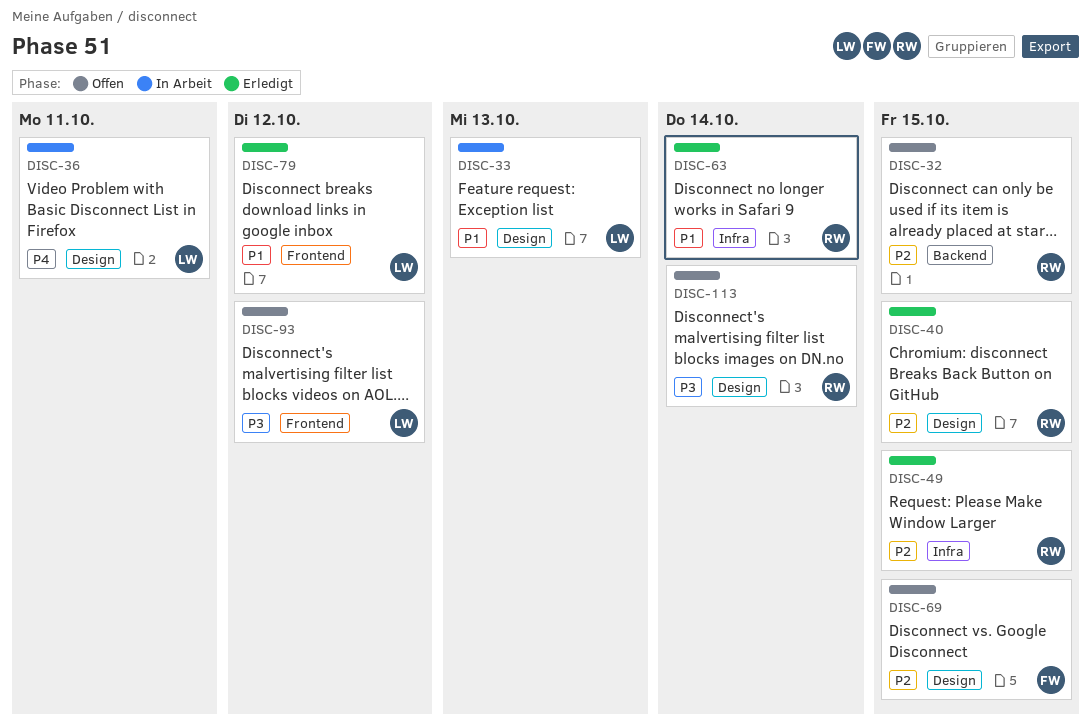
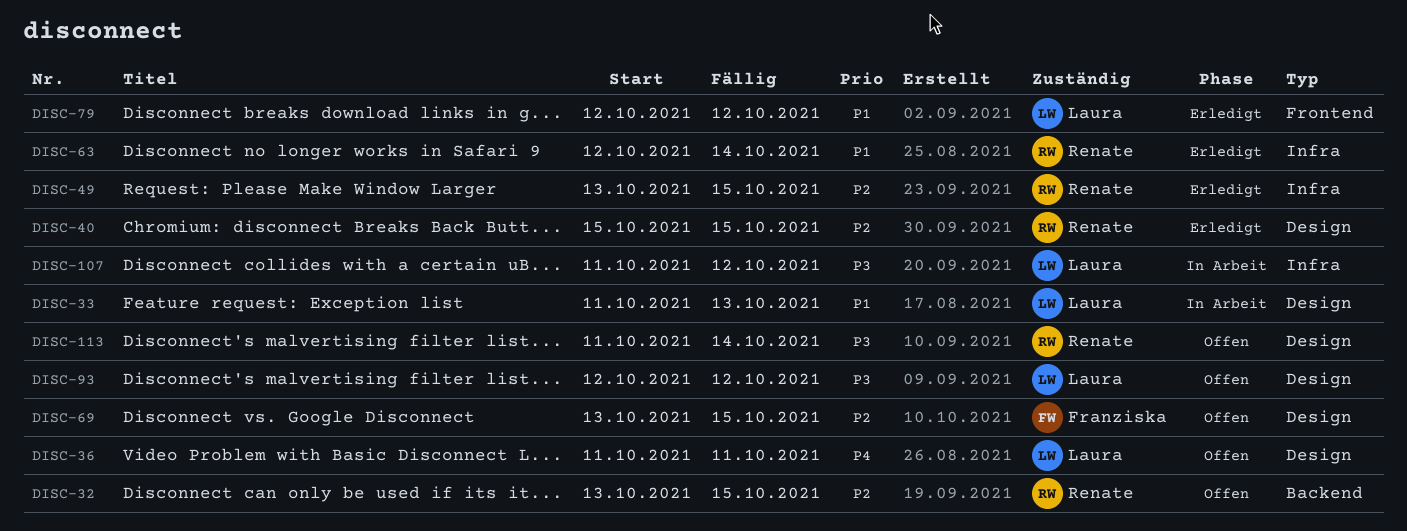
DISC-36, status: In Arbeit -> Offen
DISC-93, label: Frontend -> Design
DISC-107: none -> present

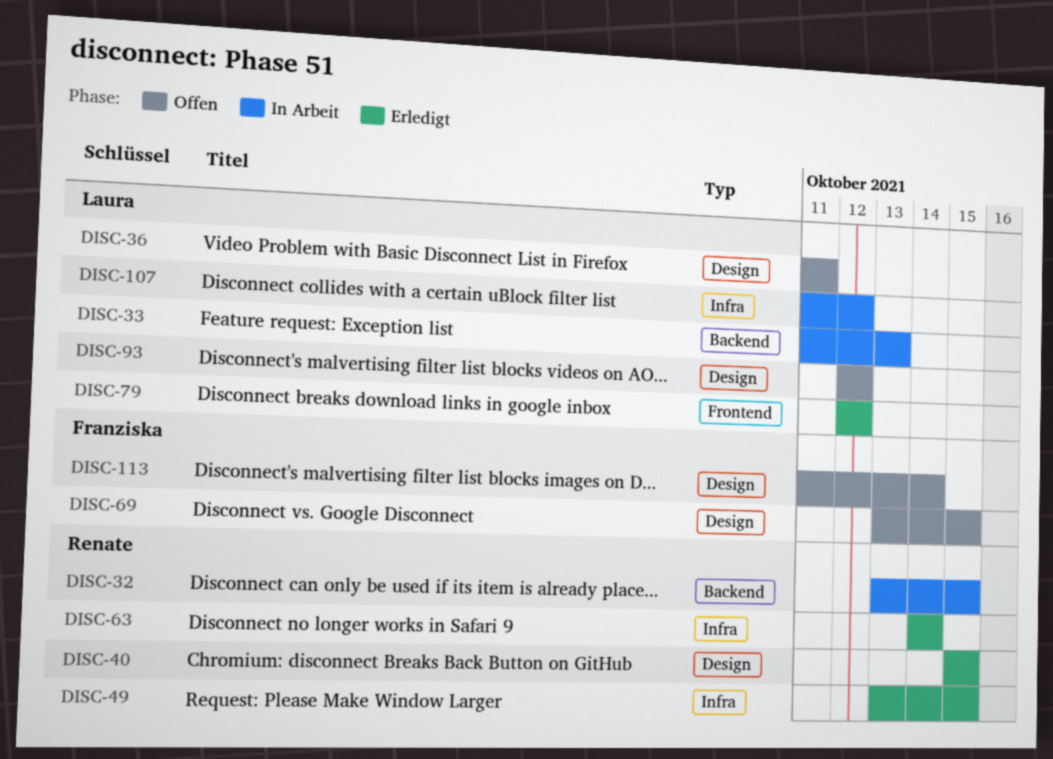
DISC-32, status: Offen -> In Arbeit
DISC-33, label: Design -> Backend
DISC-63, start: Oct 12 -> Oct 14
DISC-113, owner: Renate -> Franziska

